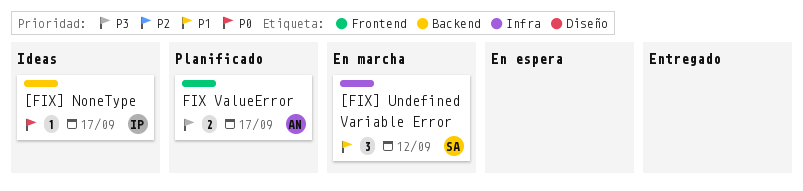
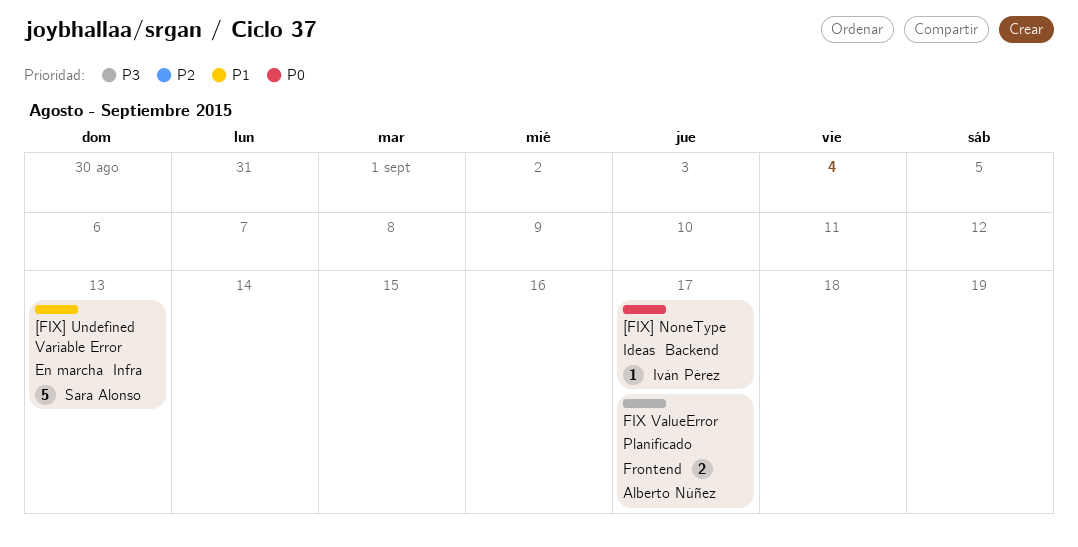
[FIX] Undefined Variable Error, estimate: 3 -> 5
[FIX] Undefined Variable Error, due: Sep 12 -> Sep 13

